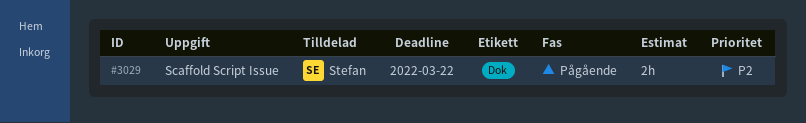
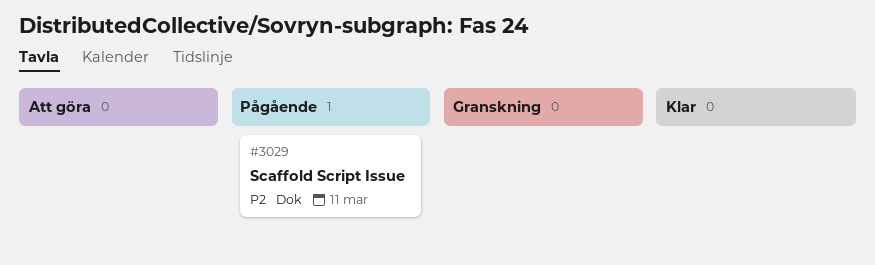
#3029, due: Mar 22 -> Mar 11

